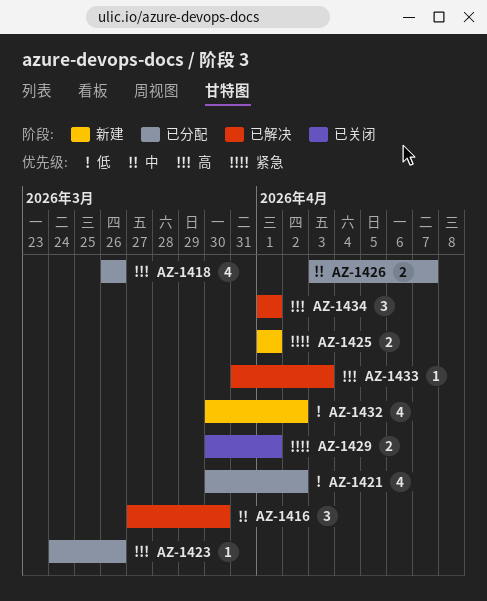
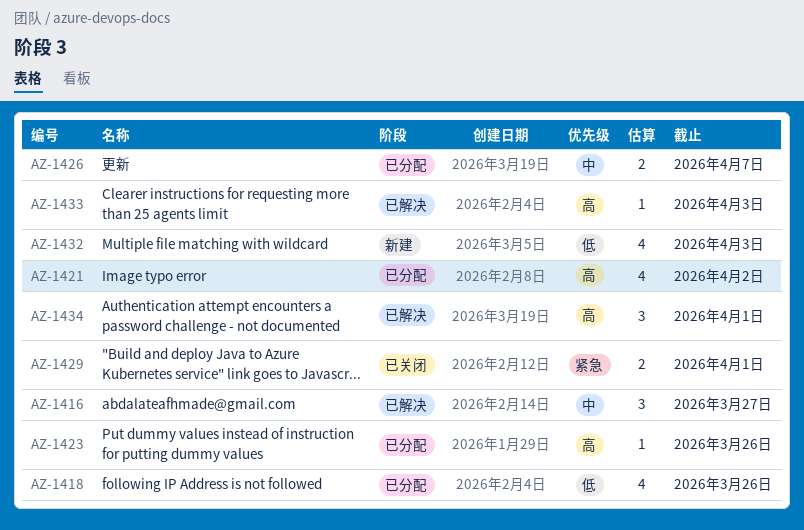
AZ-1416, due: Mar 30 -> Mar 27
AZ-1418, priority: 高 -> 低
AZ-1421, priority: 低 -> 高
AZ-1425: present -> none
AZ-1432, due: Apr 2 -> Apr 3

